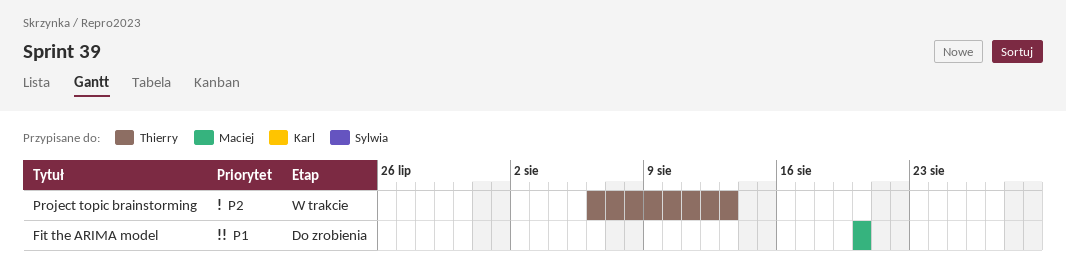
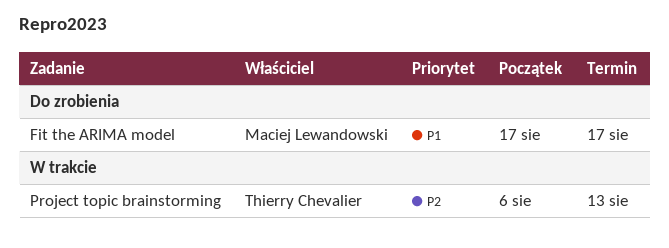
Fit the ARIMA model, start: Aug 20 -> Aug 17
Fit the ARIMA model, due: Aug 20 -> Aug 17

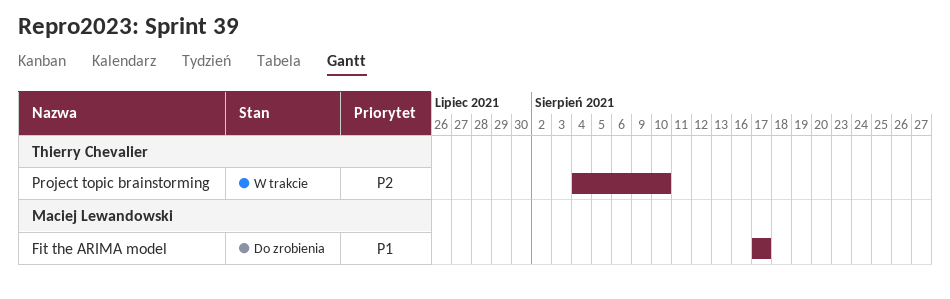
Project topic brainstorming, start: Aug 6 -> Aug 4
Project topic brainstorming, due: Aug 13 -> Aug 10

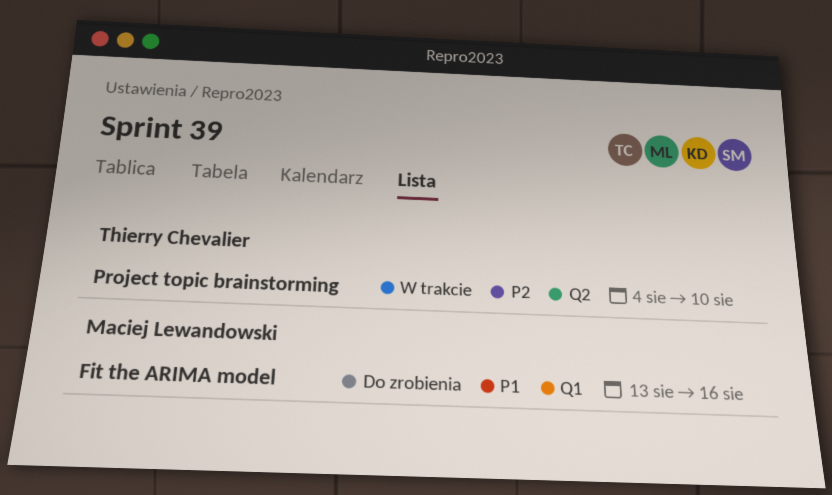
Fit the ARIMA model, start: Aug 17 -> Aug 13
Fit the ARIMA model, due: Aug 17 -> Aug 16

